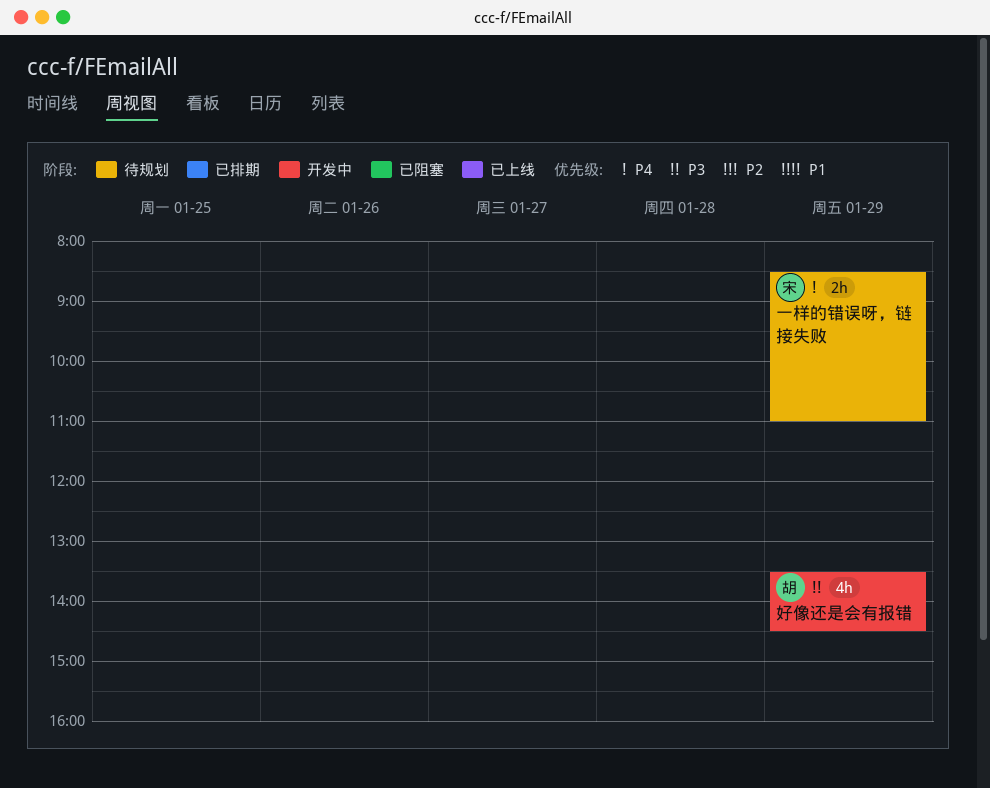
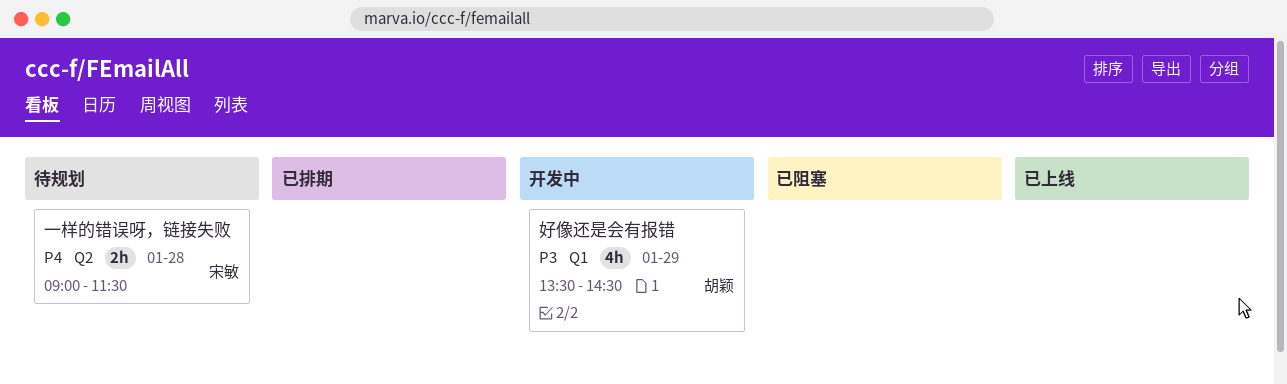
一样的错误呀，链接失败, day: Jan 29 -> Jan 28
一样的错误呀，链接失败, begins: 08:30 -> 09:00
一样的错误呀，链接失败, ends: 11:00 -> 11:30

